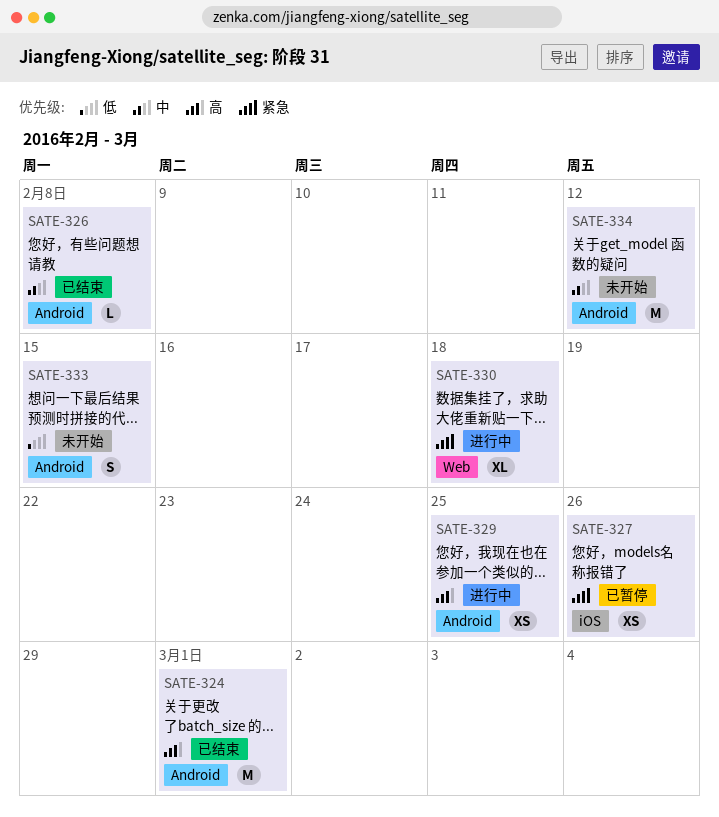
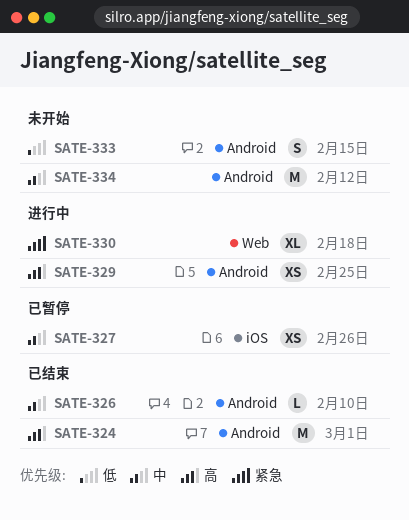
SATE-326, due: Feb 8 -> Feb 10
SATE-327, priority: 紧急 -> 中

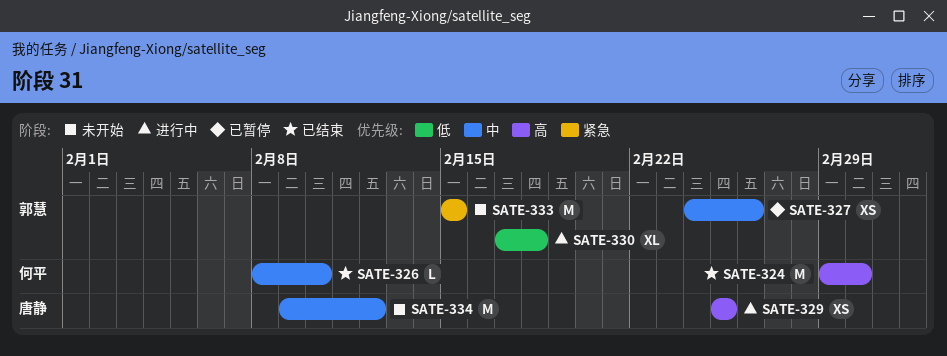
SATE-330, priority: 紧急 -> 低
SATE-333, priority: 低 -> 紧急
SATE-333, estimate: S -> M

